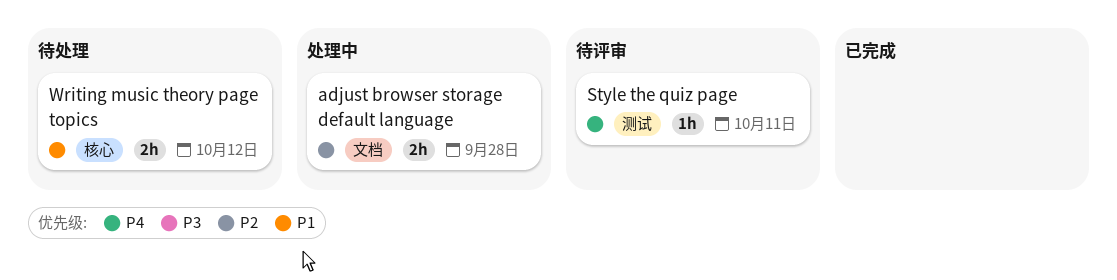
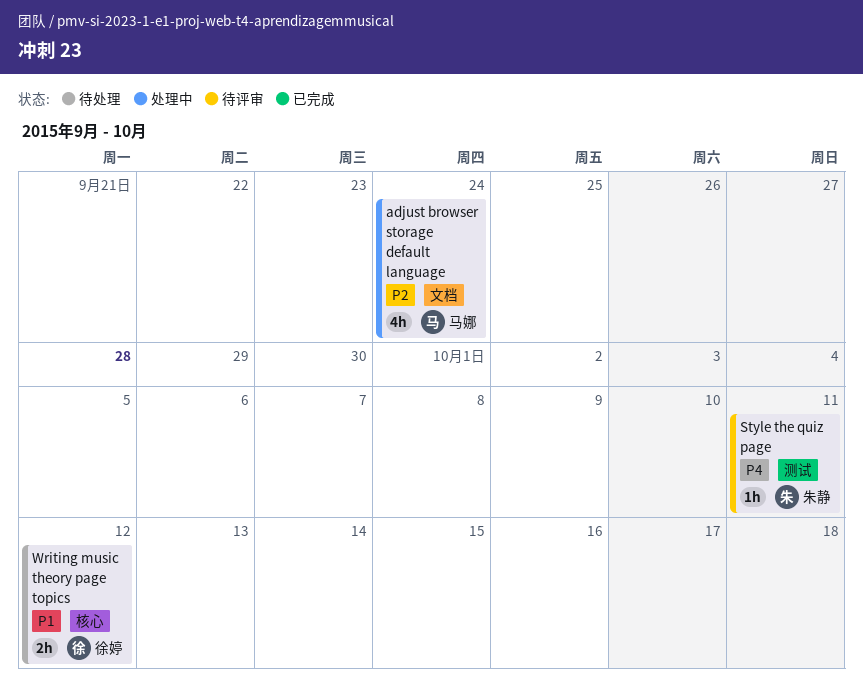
adjust browser storage default language, estimate: 2h -> 4h
adjust browser storage default language, due: Sep 28 -> Sep 24

